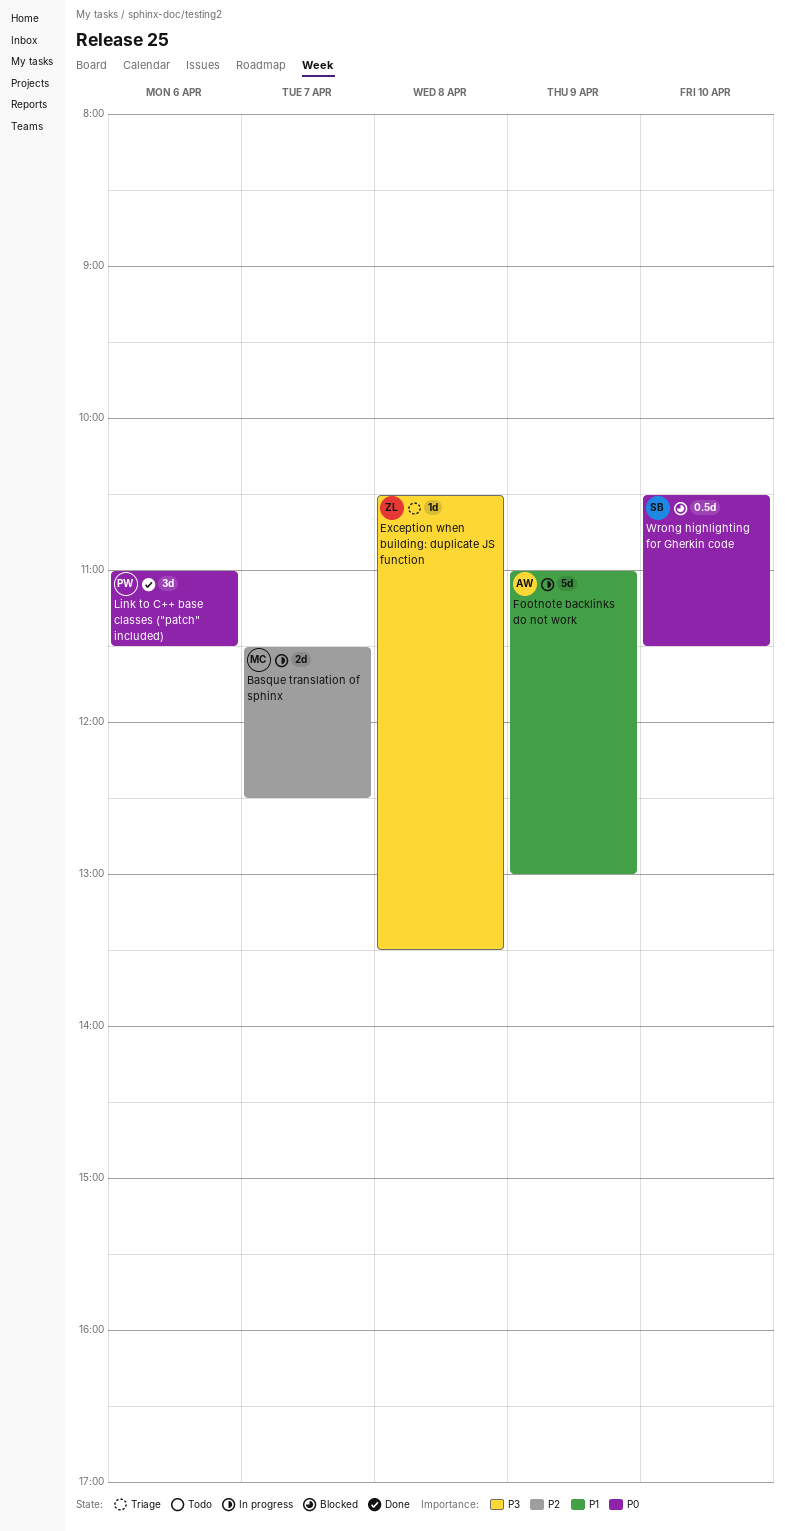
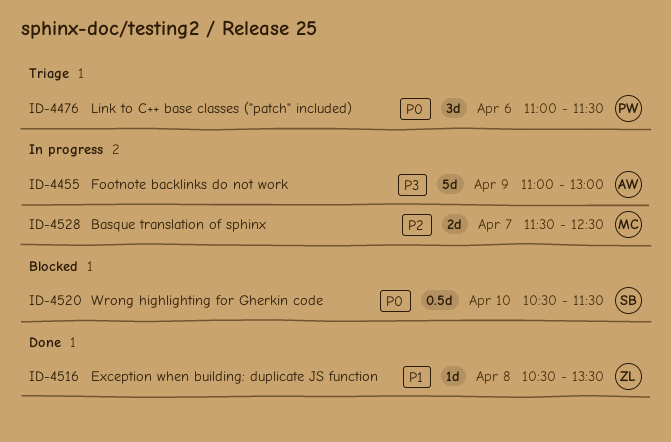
Exception when building: duplicate JS function, status: Triage -> Done
Exception when building: duplicate JS function, priority: P3 -> P1
Footnote backlinks do not work, priority: P1 -> P3
Link to C++ base classes ("patch" included), status: Done -> Triage

